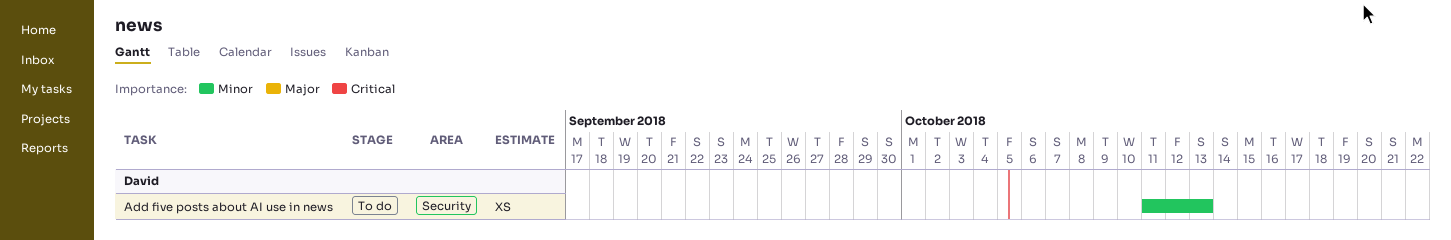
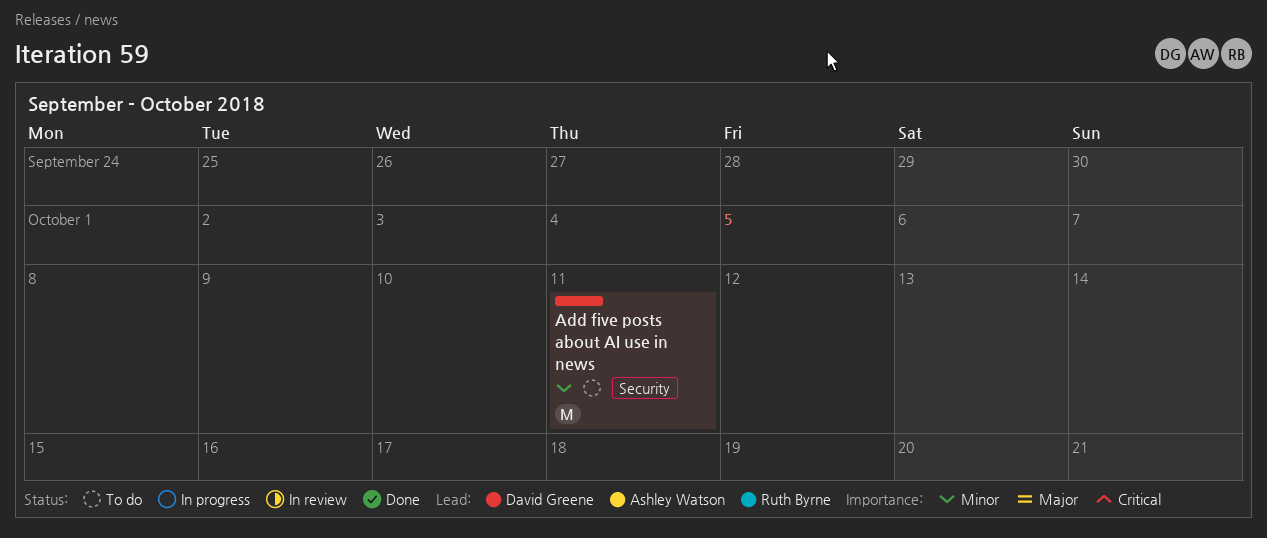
Add five posts about AI use in news, estimate: XS -> M
Add five posts about AI use in news, due: Oct 13 -> Oct 11

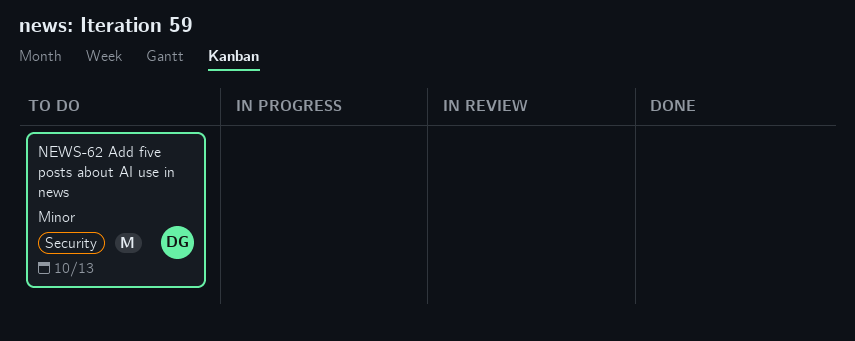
Add five posts about AI use in news, due: Oct 11 -> Oct 13

